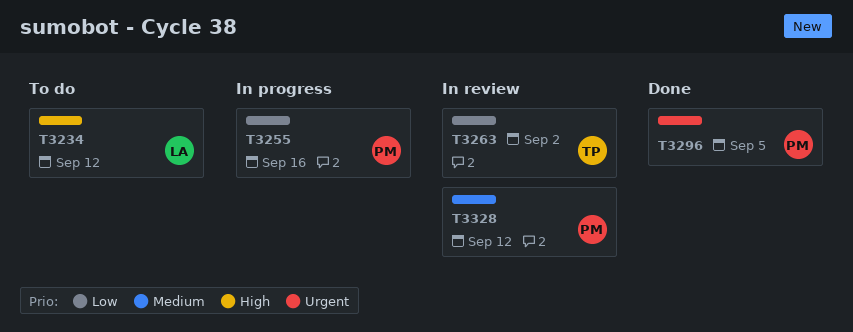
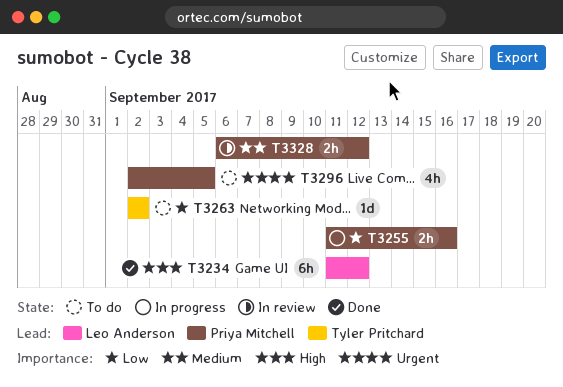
T3234, status: To do -> Done
T3263, status: In review -> To do
T3296, status: Done -> To do

